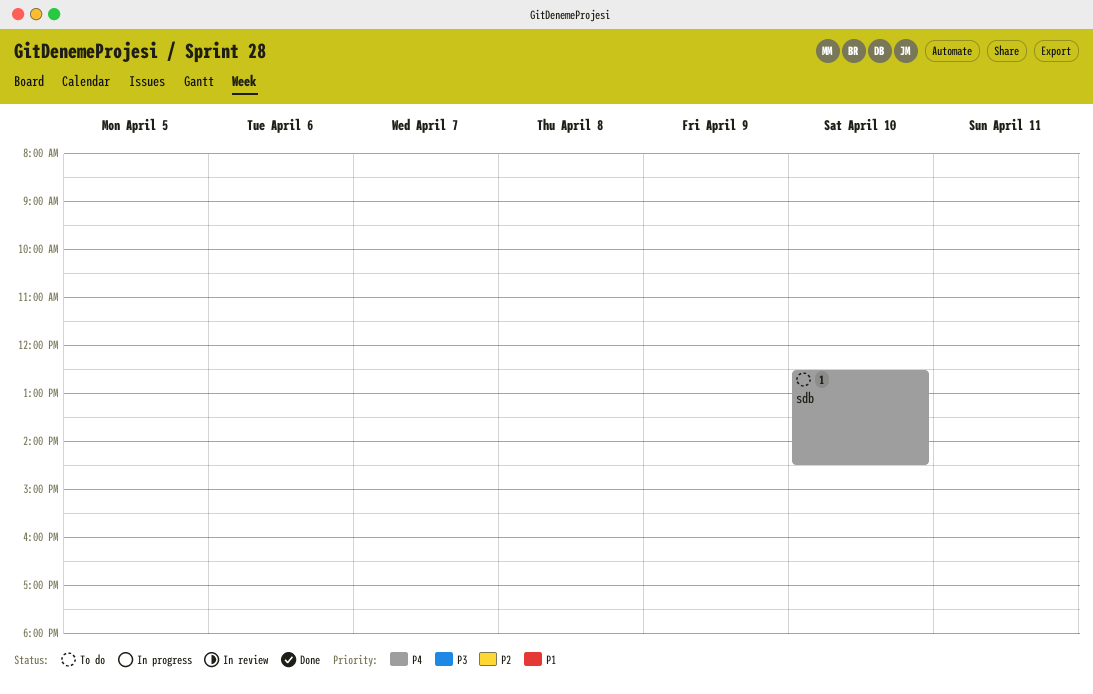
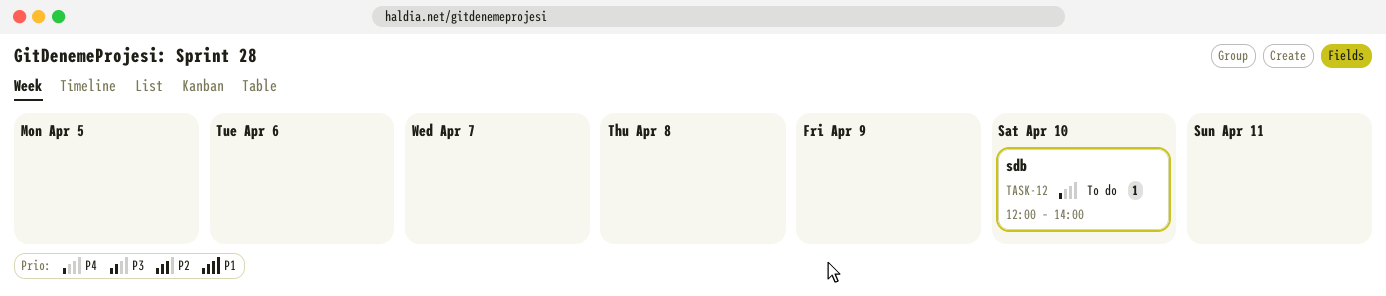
sdb, begins: 12:30 -> 12:00
sdb, ends: 14:30 -> 14:00

